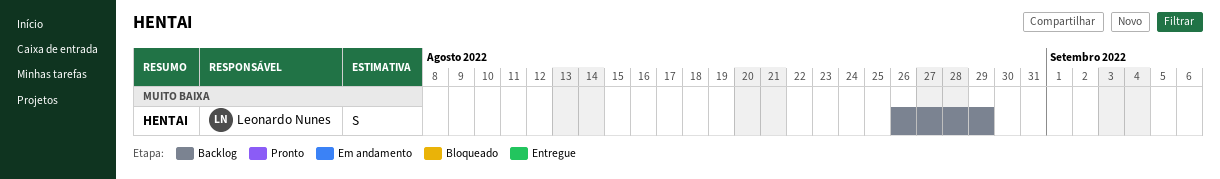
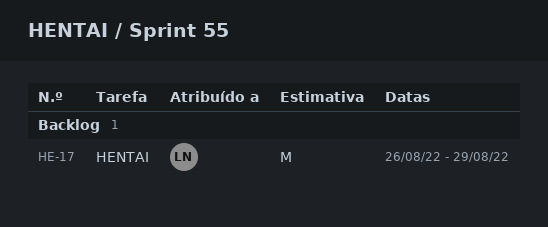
HENTAI, estimate: S -> M

